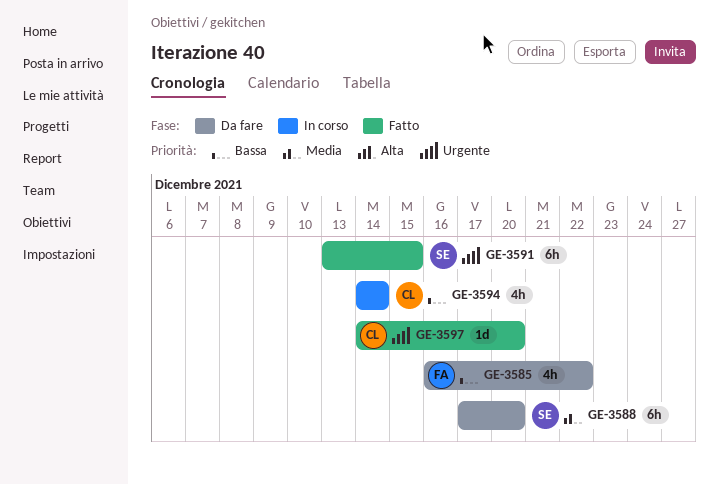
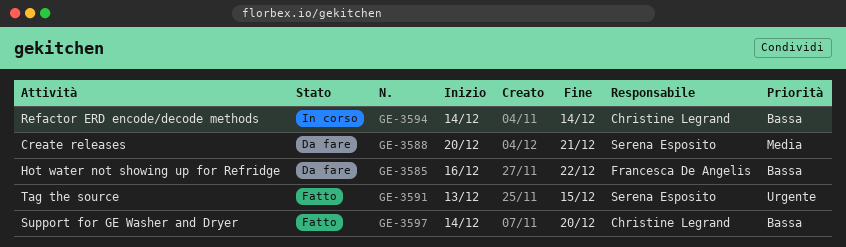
GE-3588, start: Dec 17 -> Dec 20
GE-3588, due: Dec 20 -> Dec 21
GE-3597, priority: Urgente -> Bassa

